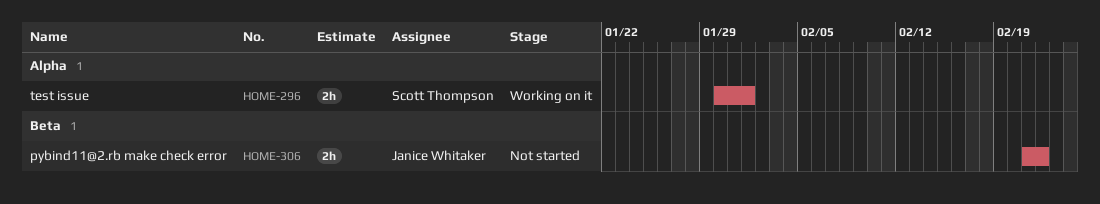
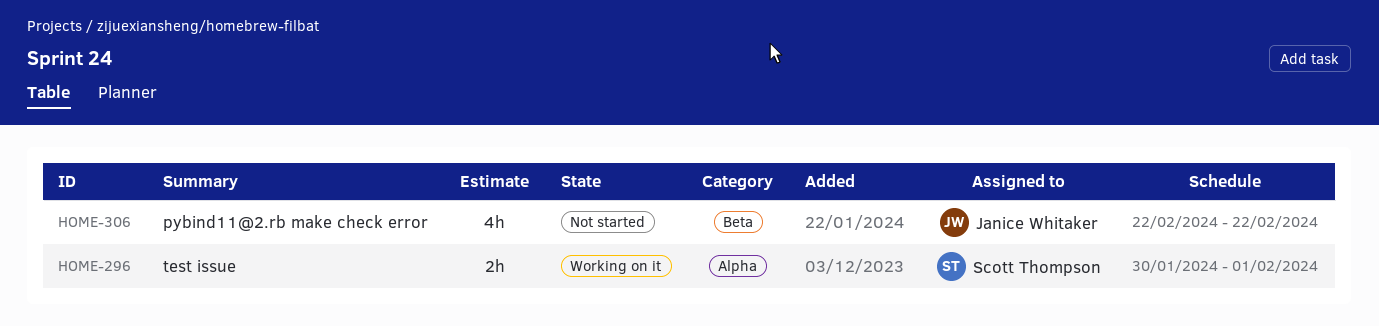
HOME-306, estimate: 2h -> 4h
HOME-306, start: Feb 21 -> Feb 22

